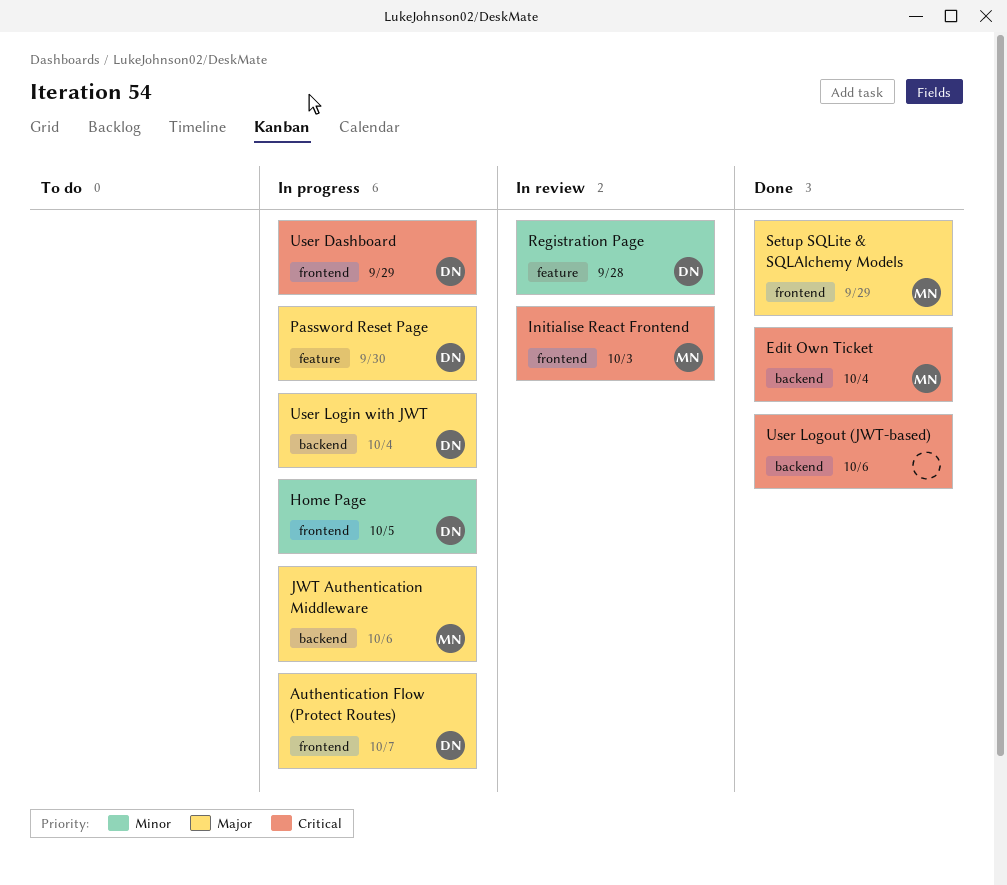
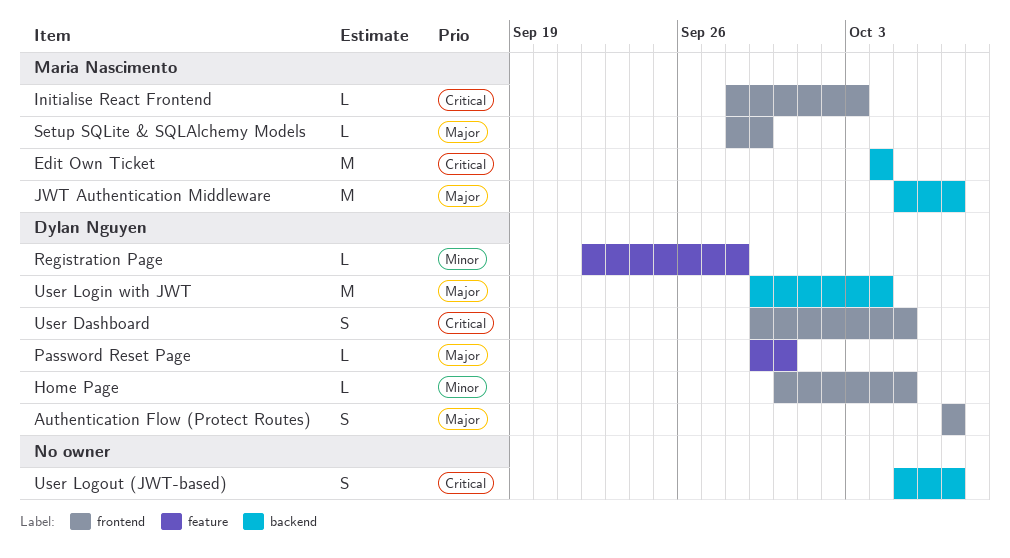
JWT Authentication Middleware, due: Oct 6 -> Oct 7
User Dashboard, due: Sep 29 -> Oct 5
User Logout (JWT-based), due: Oct 6 -> Oct 7

